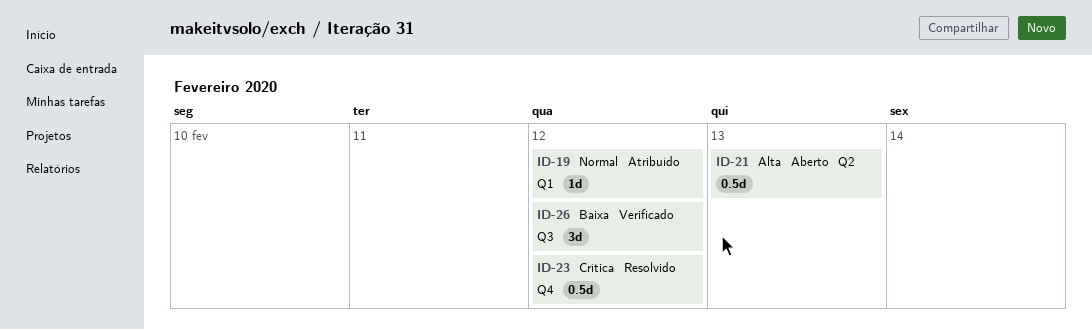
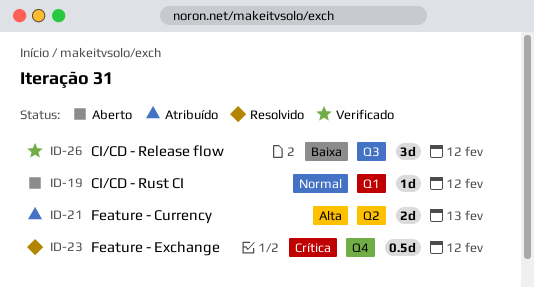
ID-19, status: Atribuído -> Aberto
ID-21, status: Aberto -> Atribuído
ID-21, estimate: 0.5d -> 2d

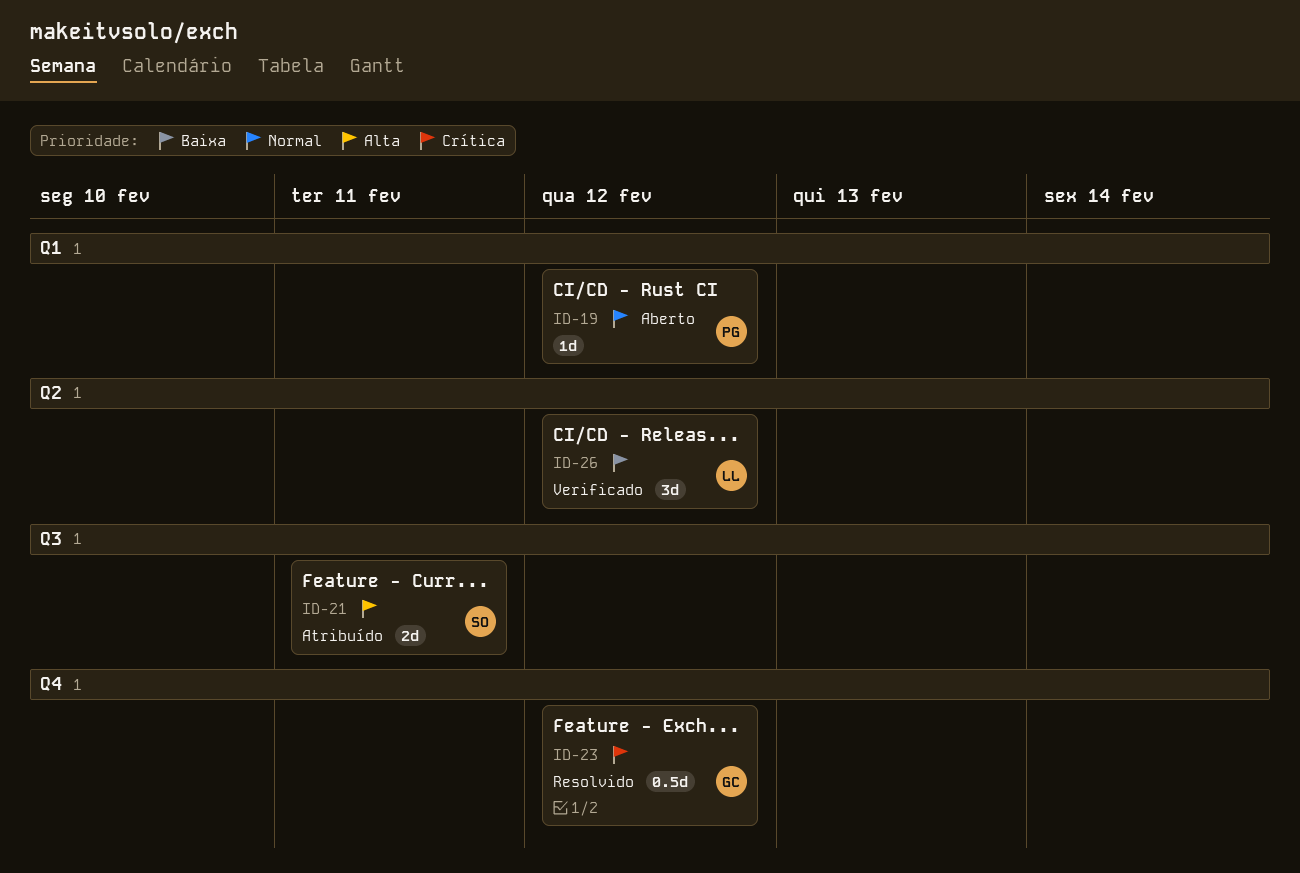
ID-21, label: Q2 -> Q3
ID-21, due: Feb 13 -> Feb 11
ID-26, label: Q3 -> Q2

